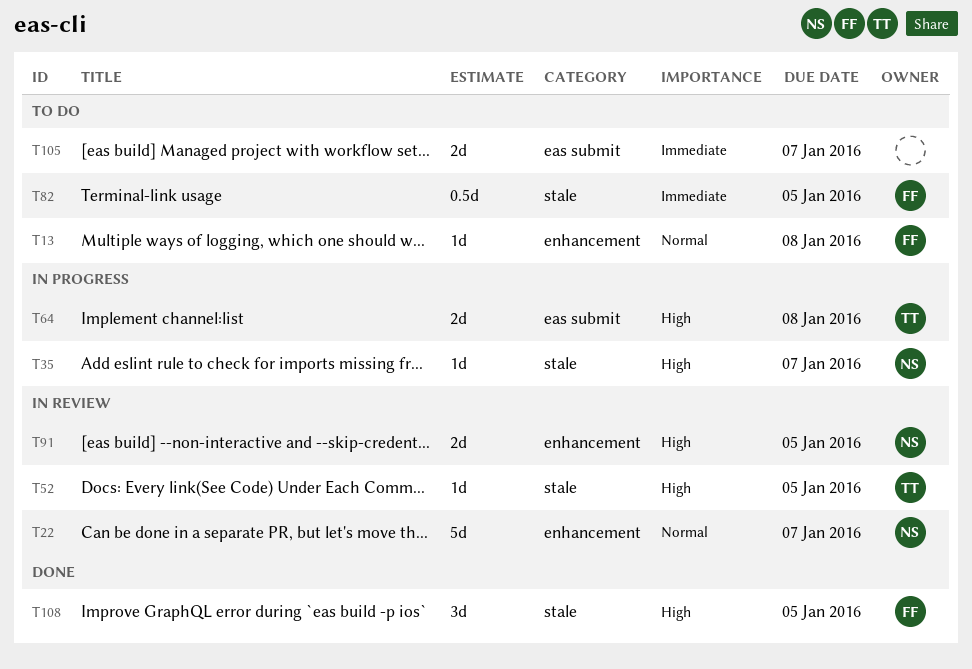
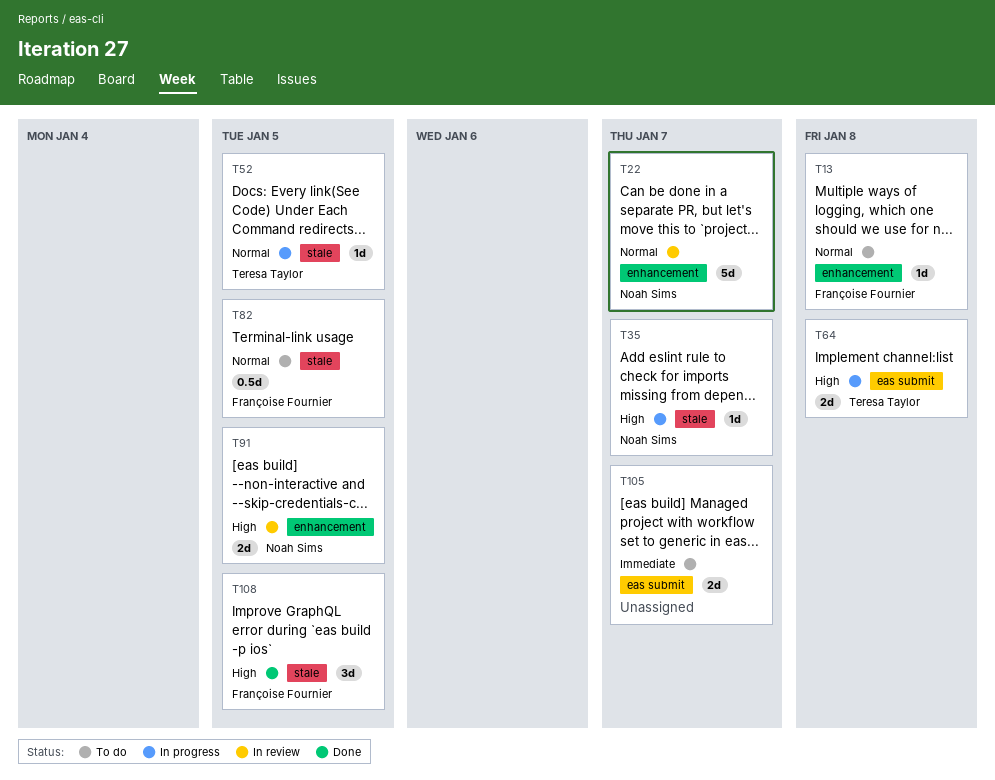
T52, status: In review -> In progress
T52, priority: High -> Normal
T82, priority: Immediate -> Normal

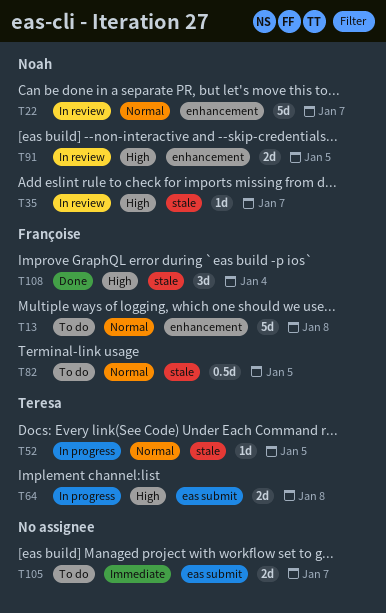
T13, estimate: 1d -> 5d
T35, status: In progress -> In review
T108, due: Jan 5 -> Jan 4

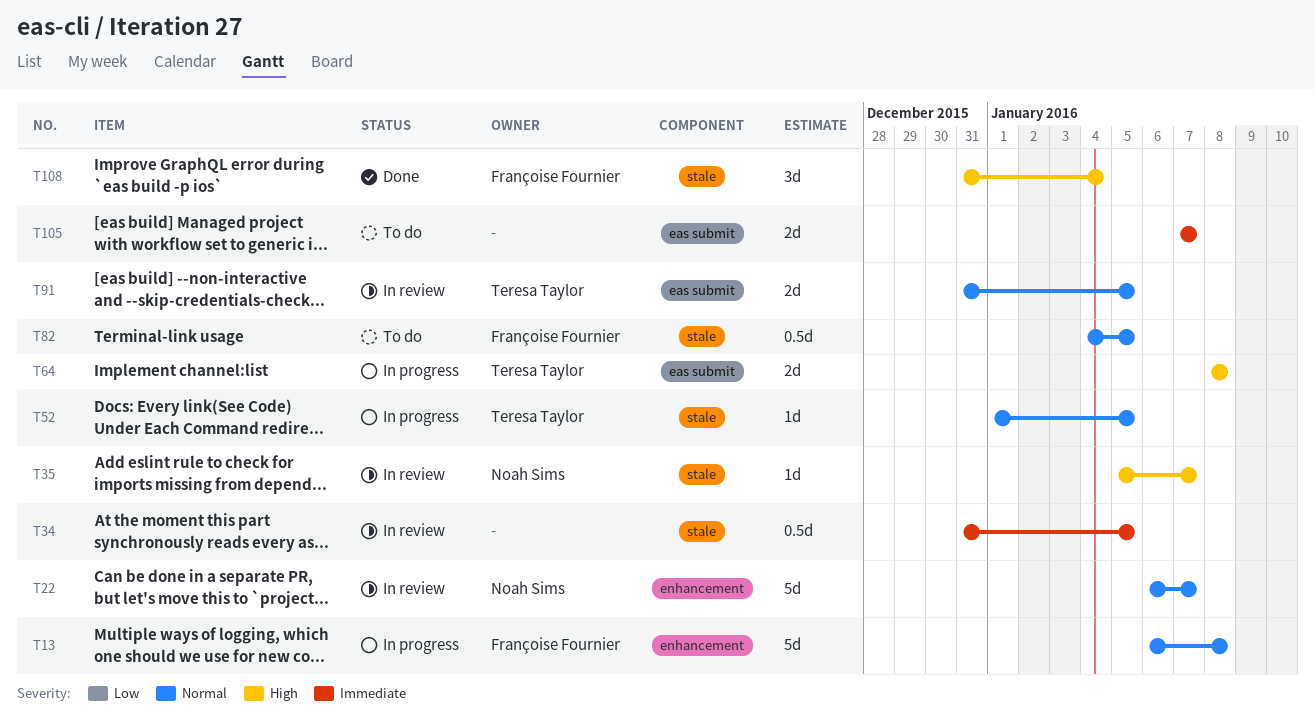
T13, status: To do -> In progress
T34: none -> present
T91, owner: Noah Sims -> Teresa Taylor
T91, priority: High -> Normal
T91, label: enhancement -> eas submit

